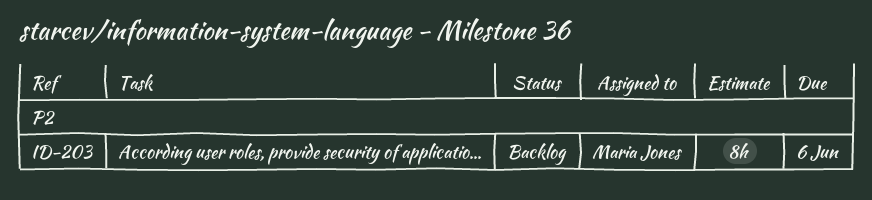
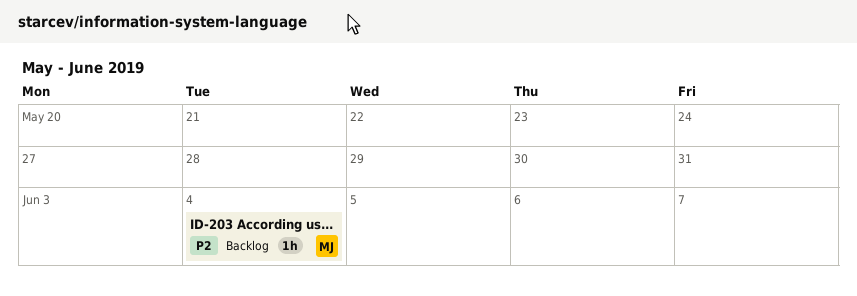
ID-203, estimate: 8h -> 1h
ID-203, due: Jun 6 -> Jun 4

